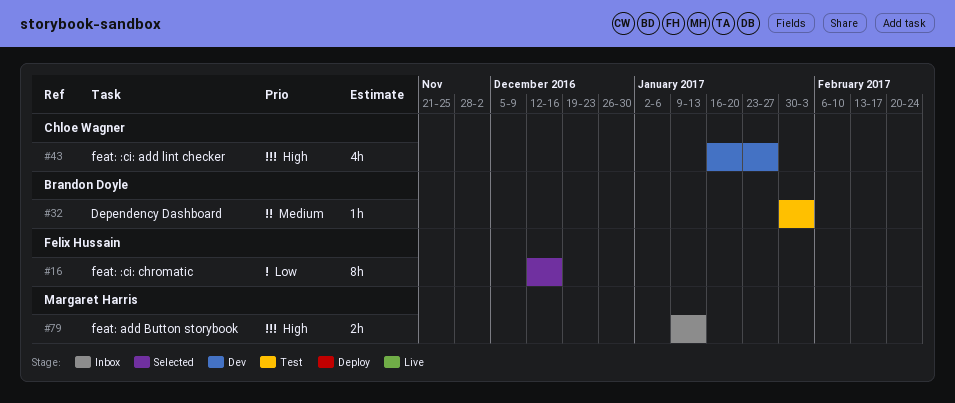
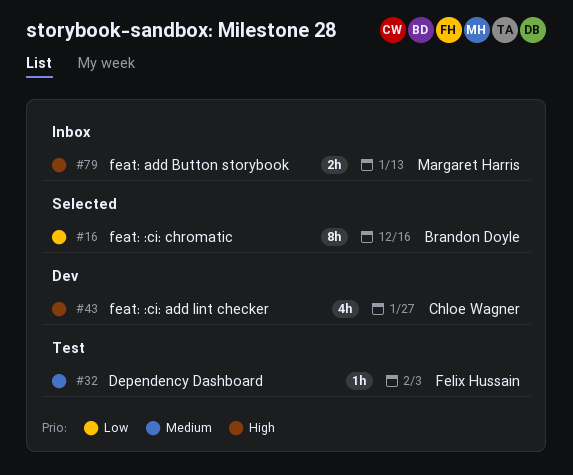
#16, owner: Felix Hussain -> Brandon Doyle
#32, owner: Brandon Doyle -> Felix Hussain

